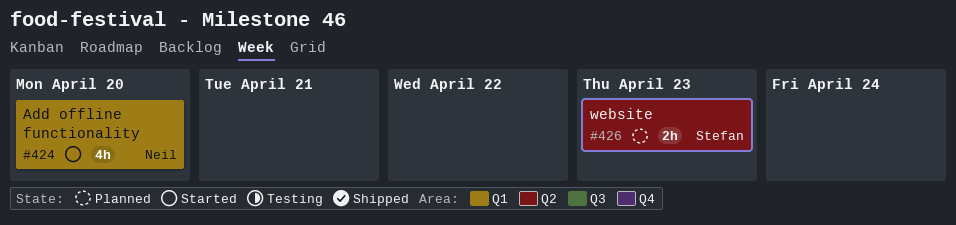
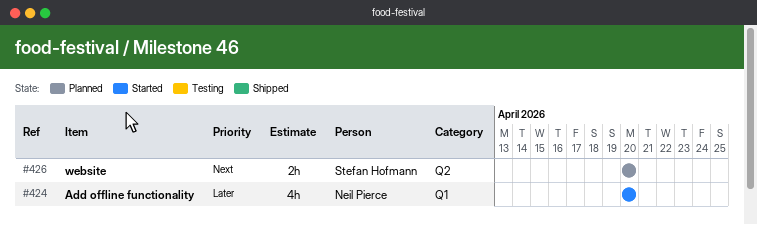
#426, due: Apr 23 -> Apr 20

